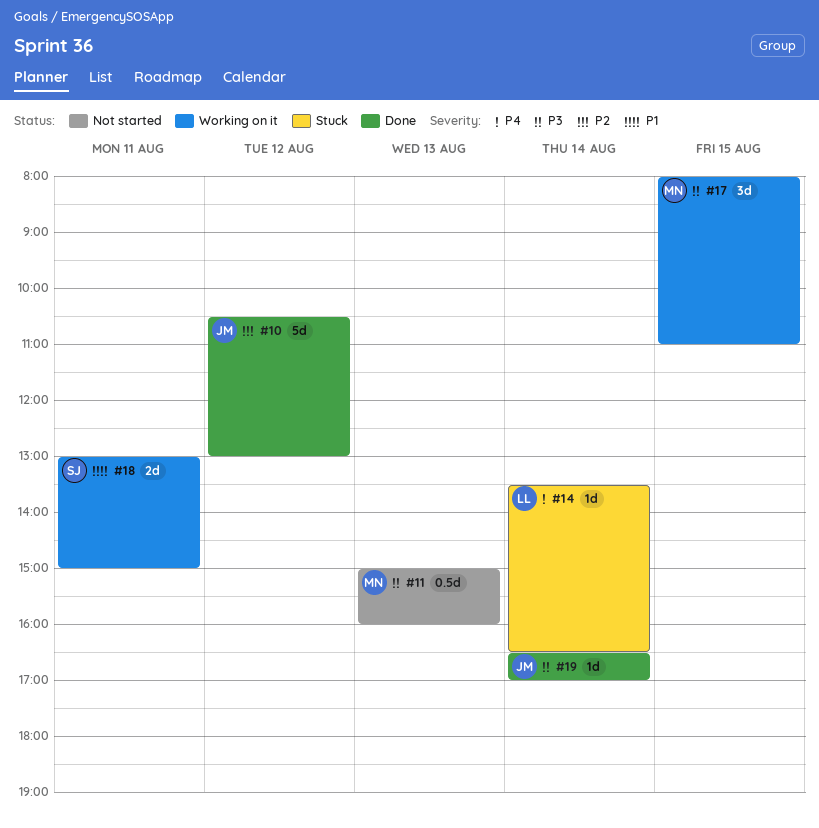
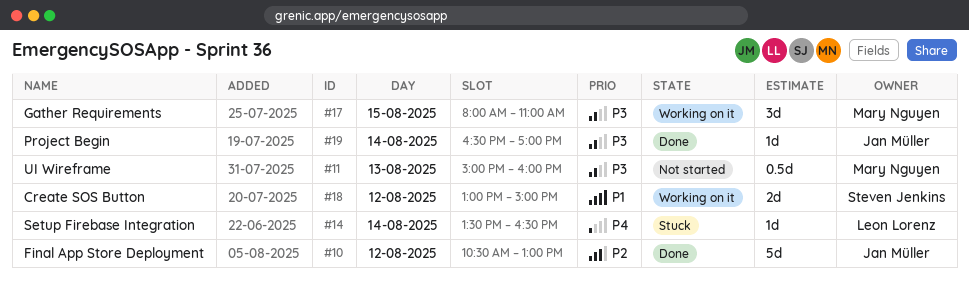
#18, day: Aug 11 -> Aug 12

